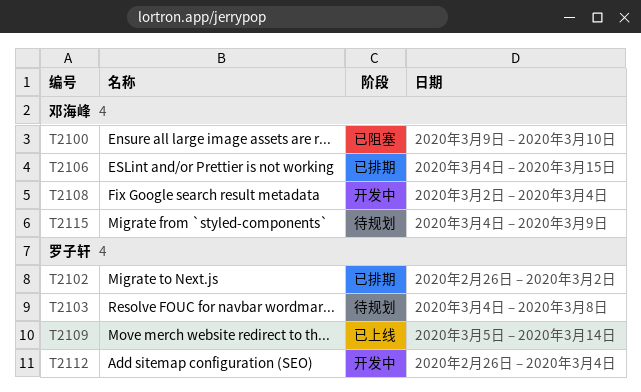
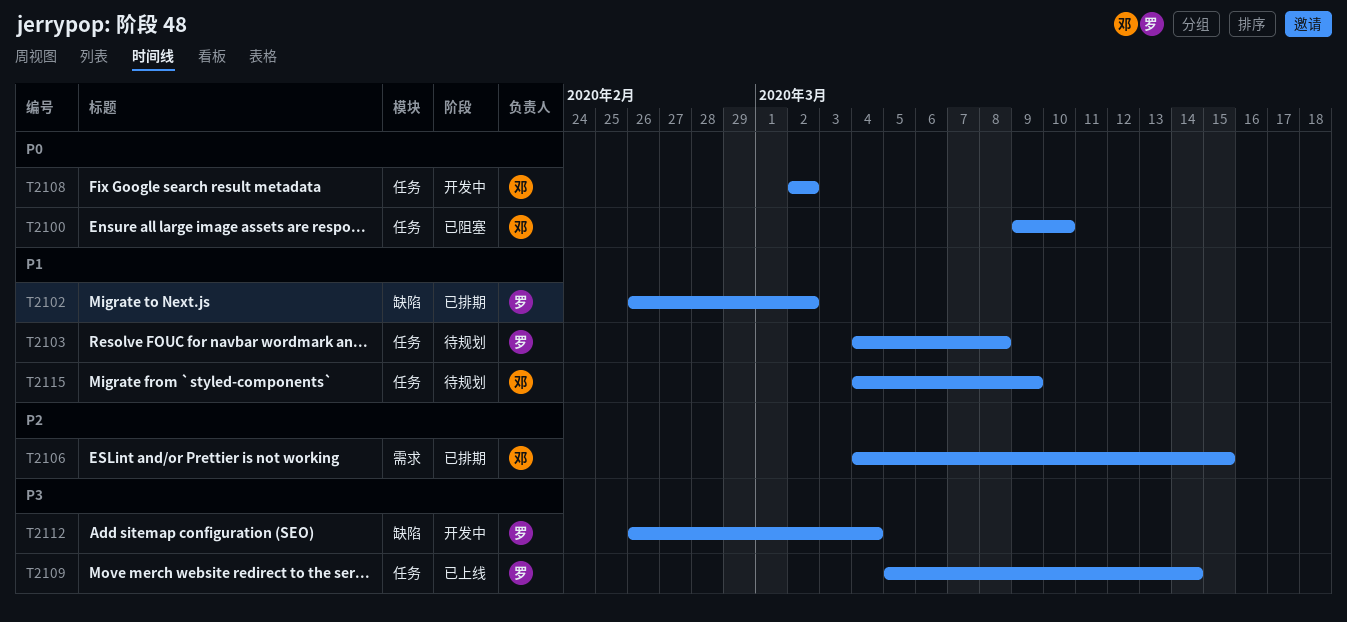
T2108, due: Mar 4 -> Mar 2

